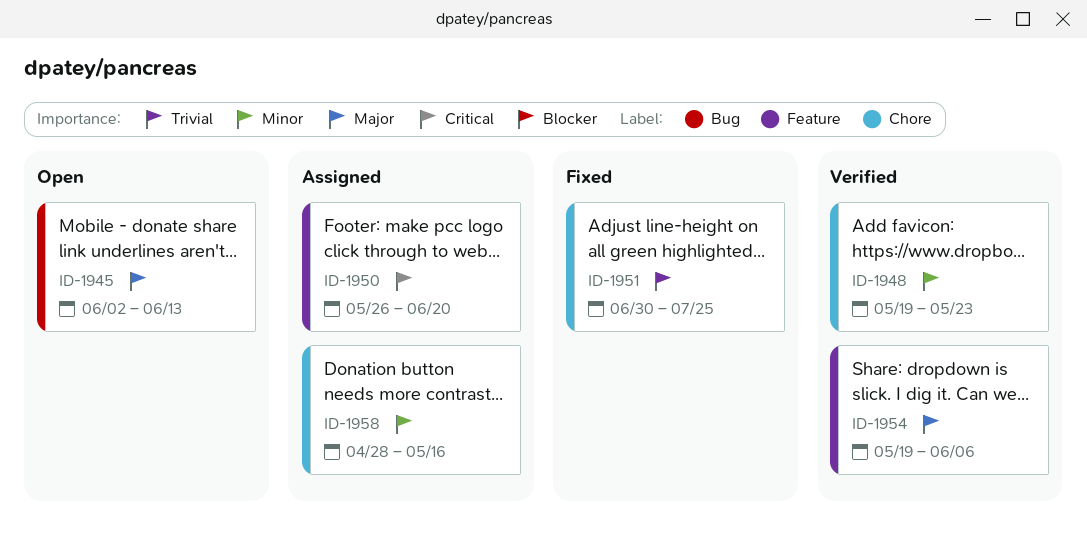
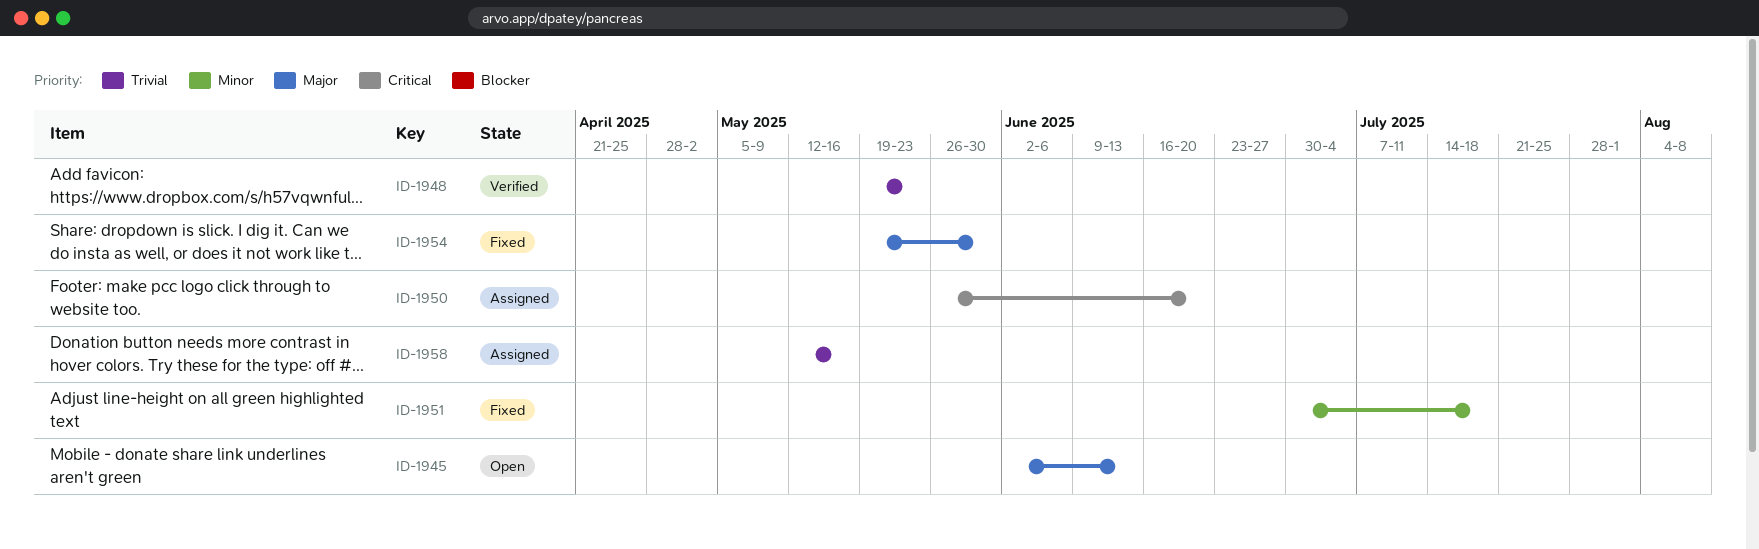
ID-1948, priority: Minor -> Trivial
ID-1951, priority: Trivial -> Minor
ID-1951, due: Jul 25 -> Jul 18
ID-1954, status: Verified -> Fixed
ID-1954, due: Jun 6 -> May 30
ID-1958, priority: Minor -> Trivial
ID-1958, start: Apr 28 -> May 12

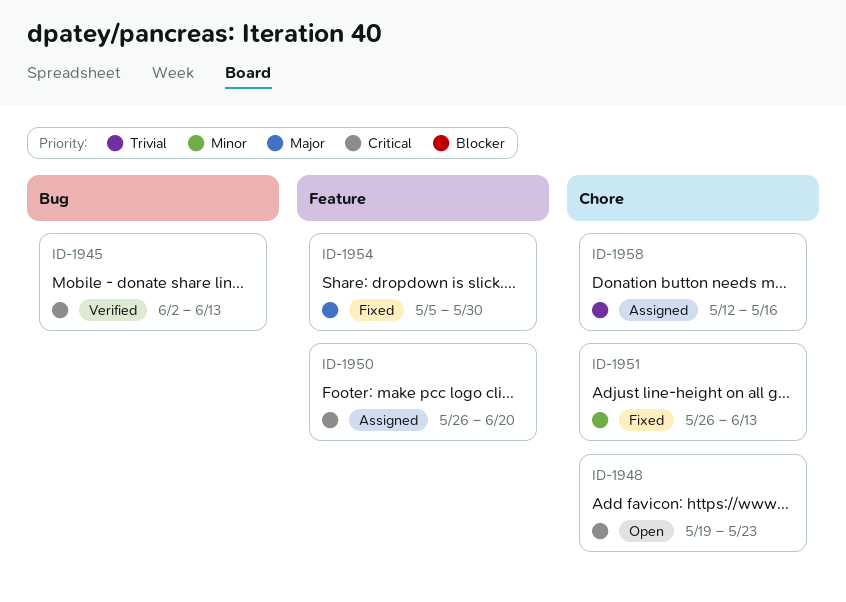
ID-1945, status: Open -> Verified
ID-1945, priority: Major -> Critical
ID-1948, status: Verified -> Open
ID-1948, priority: Trivial -> Critical
ID-1951, start: Jun 30 -> May 26
ID-1951, due: Jul 18 -> Jun 13
ID-1954, start: May 19 -> May 5

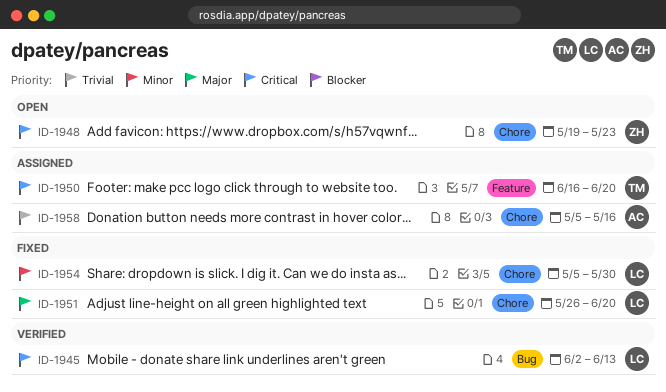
ID-1950, start: May 26 -> Jun 16
ID-1951, priority: Minor -> Major
ID-1951, due: Jun 13 -> Jun 20
ID-1954, priority: Major -> Minor
ID-1954, label: Feature -> Chore
ID-1958, start: May 12 -> May 5

